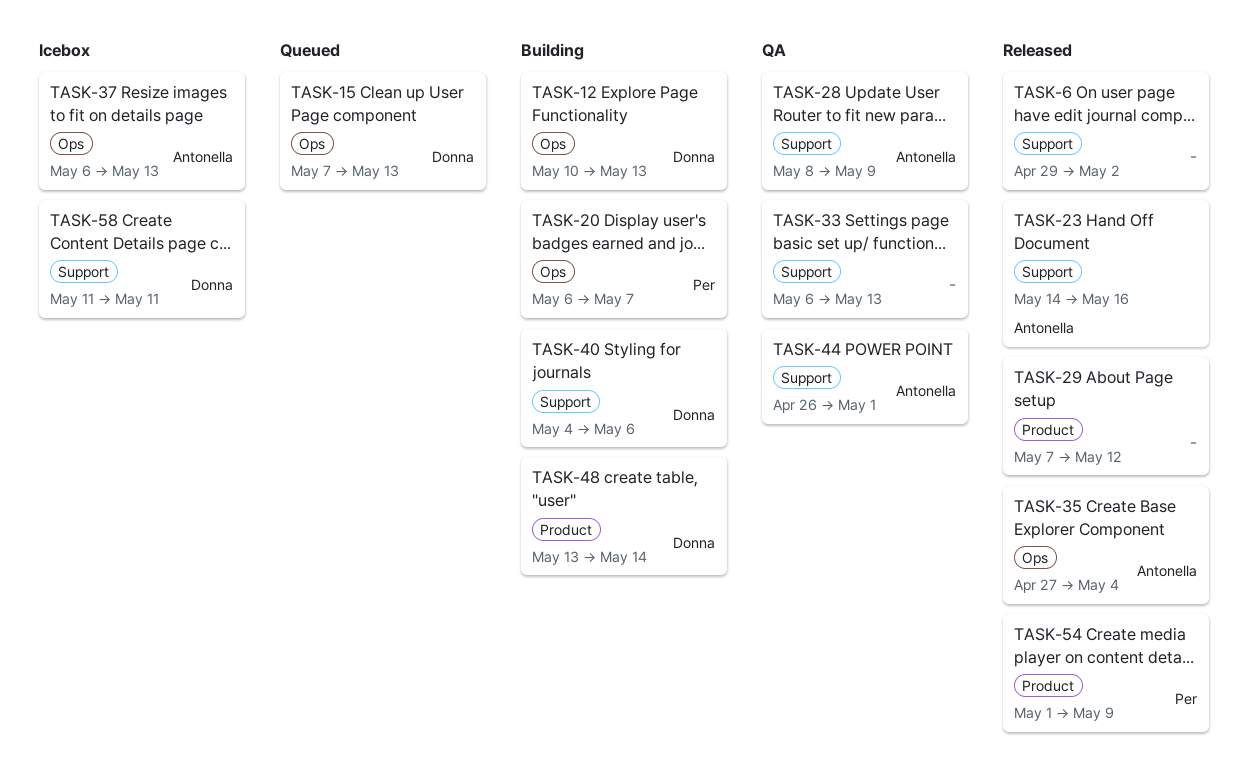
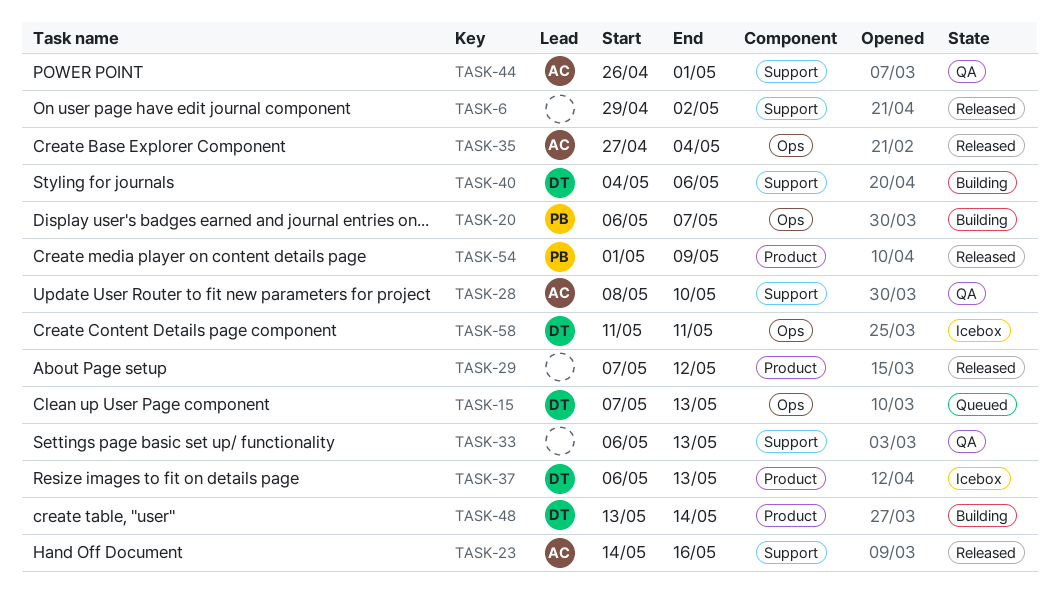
TASK-12: present -> none
TASK-28, due: May 9 -> May 10
TASK-37, owner: Antonella -> Donna
TASK-37, label: Ops -> Product
TASK-58, label: Support -> Ops

